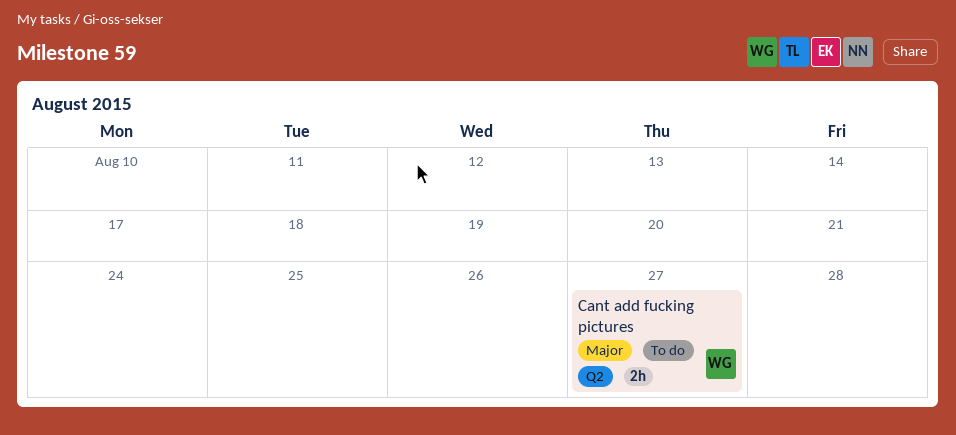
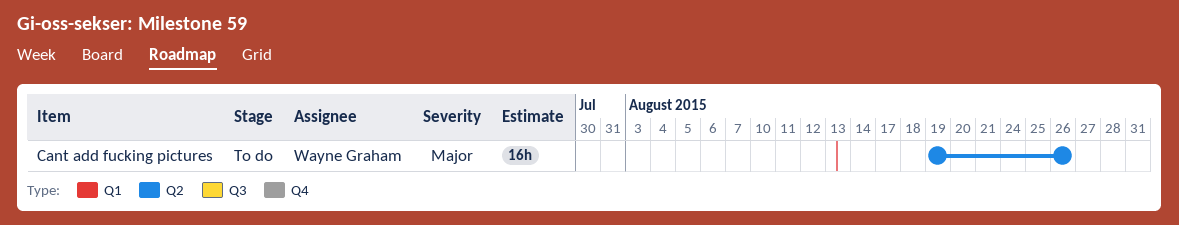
Cant add fucking pictures, estimate: 2h -> 16h
Cant add fucking pictures, due: Aug 27 -> Aug 26

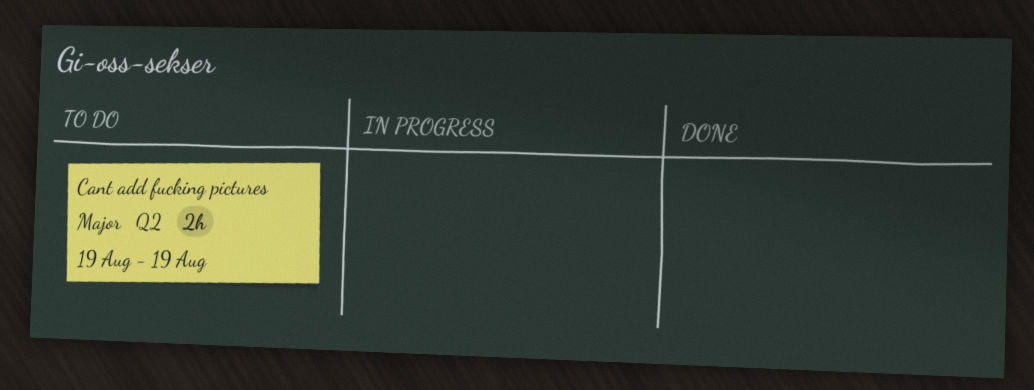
Cant add fucking pictures, estimate: 16h -> 2h
Cant add fucking pictures, due: Aug 26 -> Aug 19

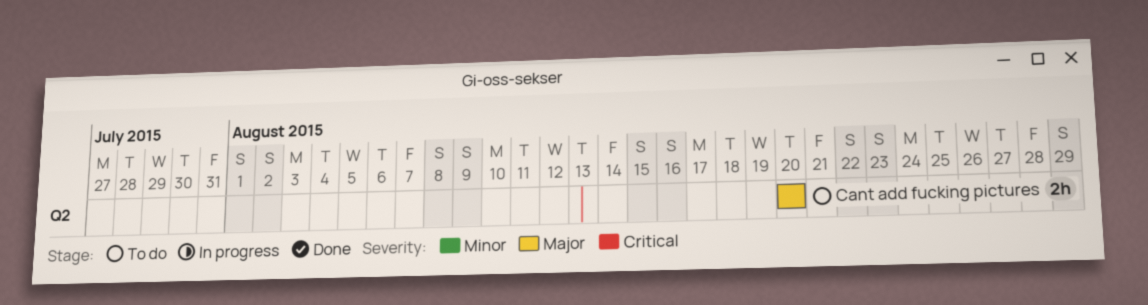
Cant add fucking pictures, start: Aug 19 -> Aug 20
Cant add fucking pictures, due: Aug 19 -> Aug 20

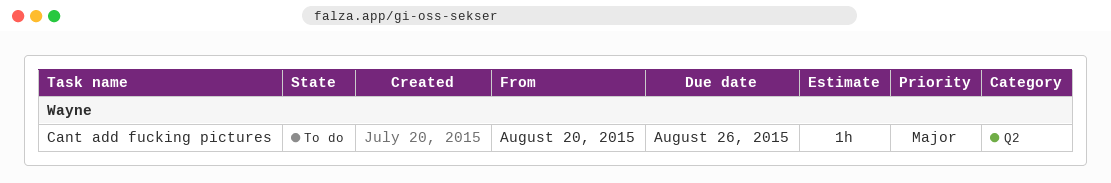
Cant add fucking pictures, estimate: 2h -> 1h
Cant add fucking pictures, due: Aug 20 -> Aug 26

